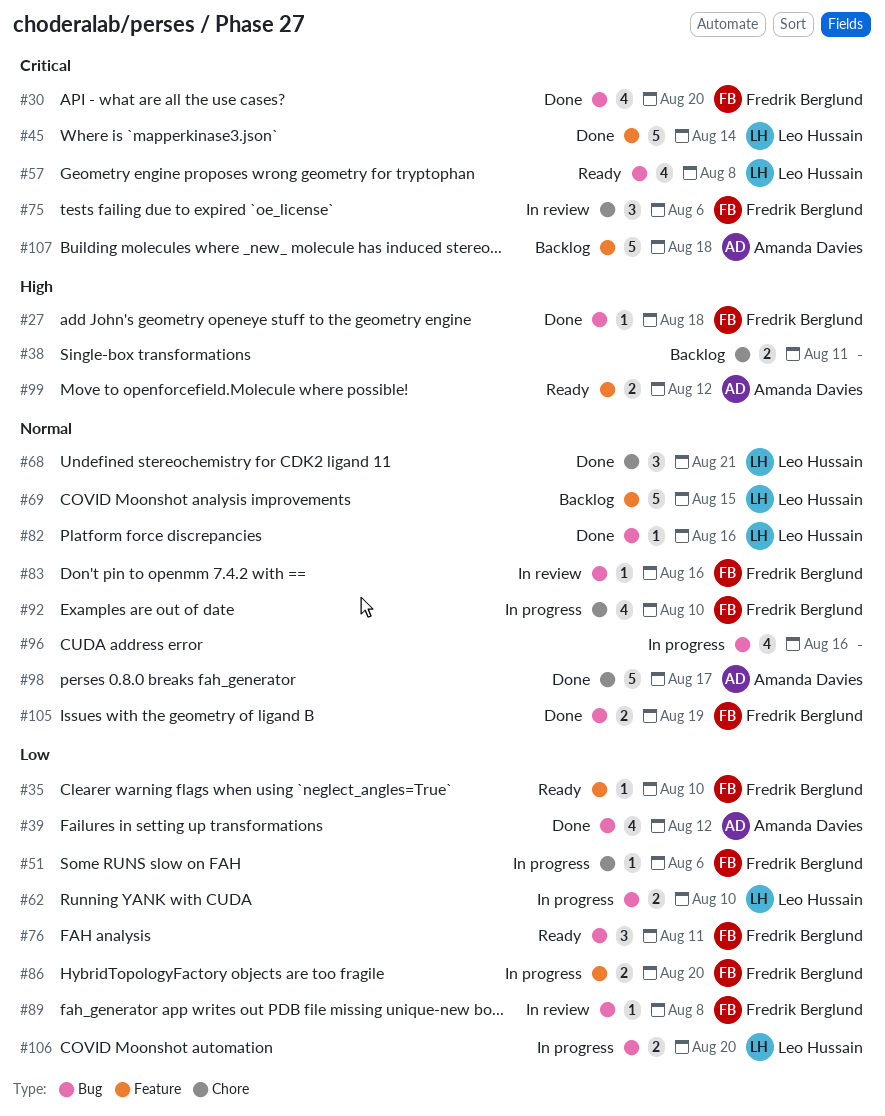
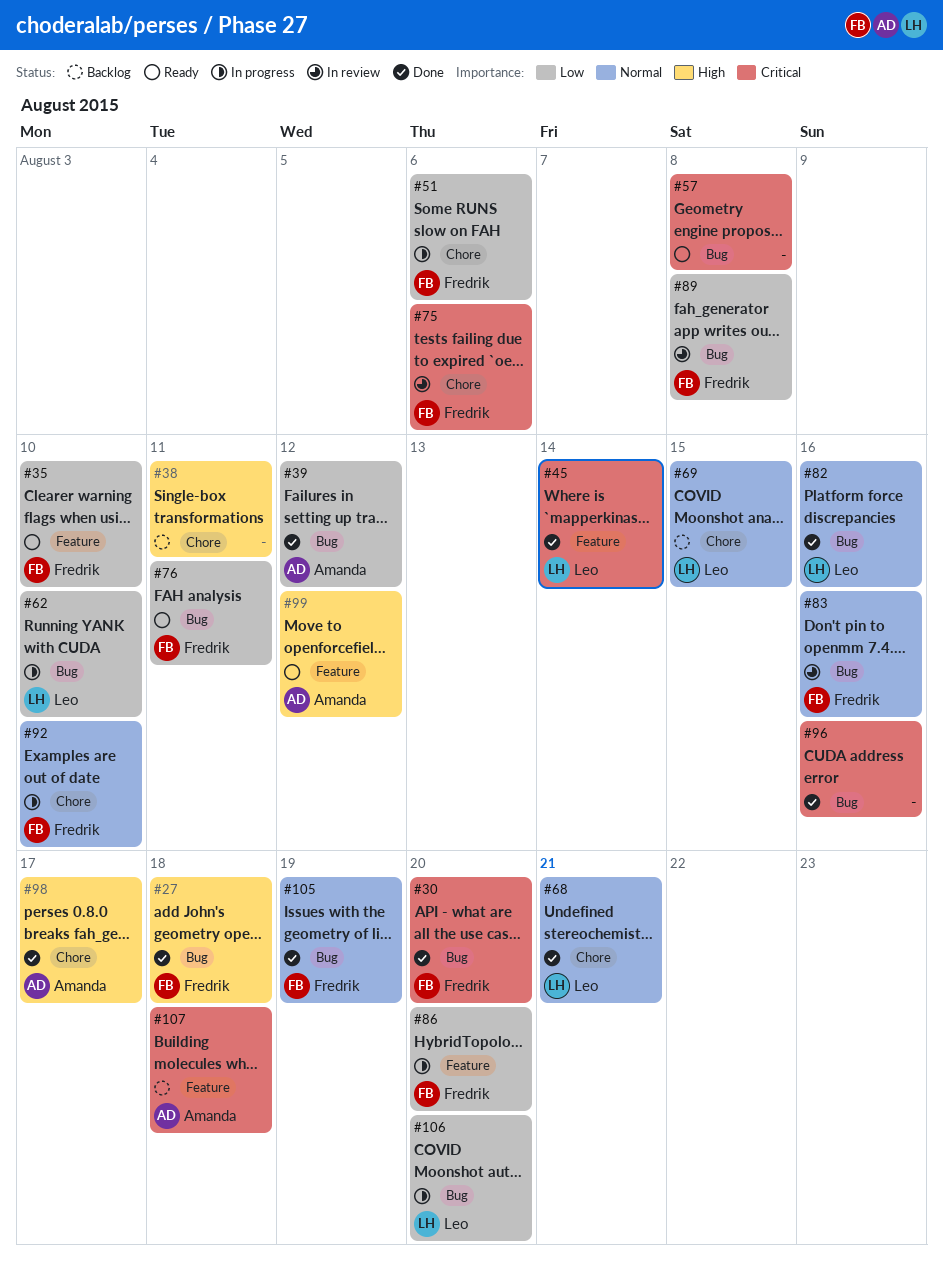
#57, owner: Leo Hussain -> none
#69, label: Feature -> Chore
#96, status: In progress -> Done
#96, priority: Normal -> Critical
#98, priority: Normal -> High

